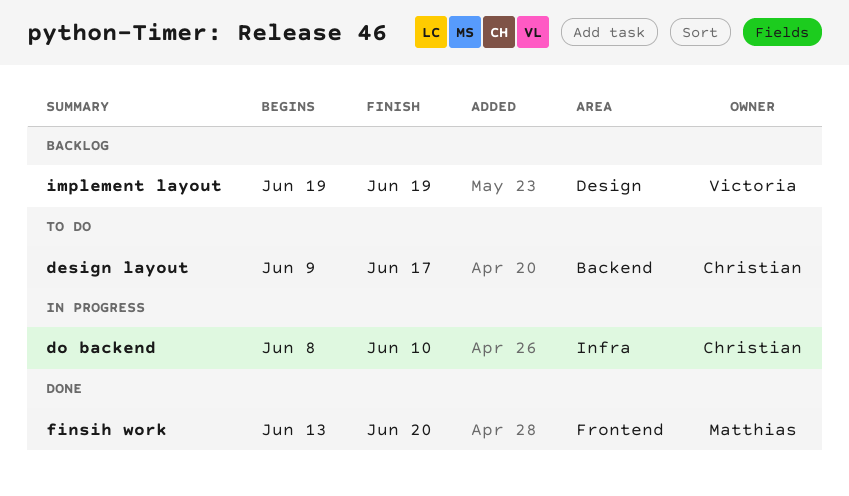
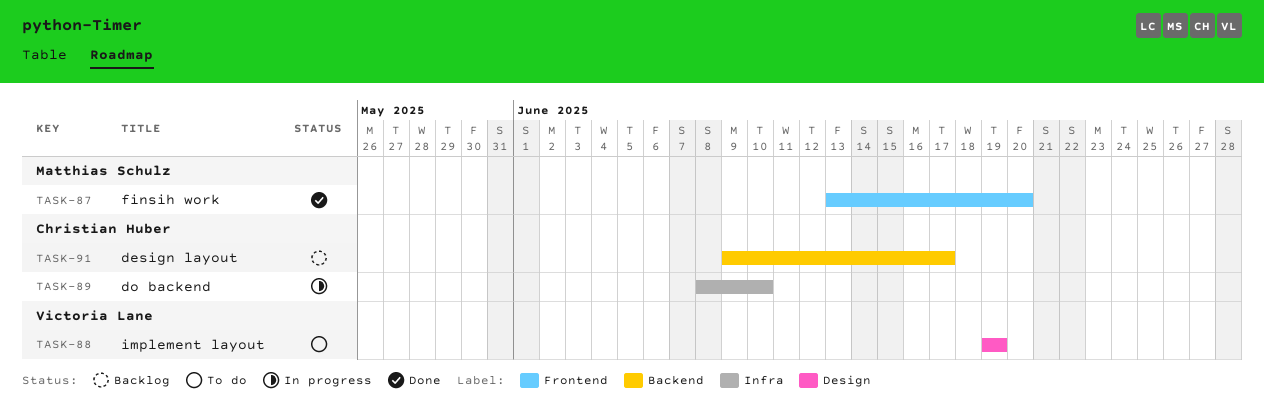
design layout, status: To do -> Backlog
implement layout, status: Backlog -> To do

